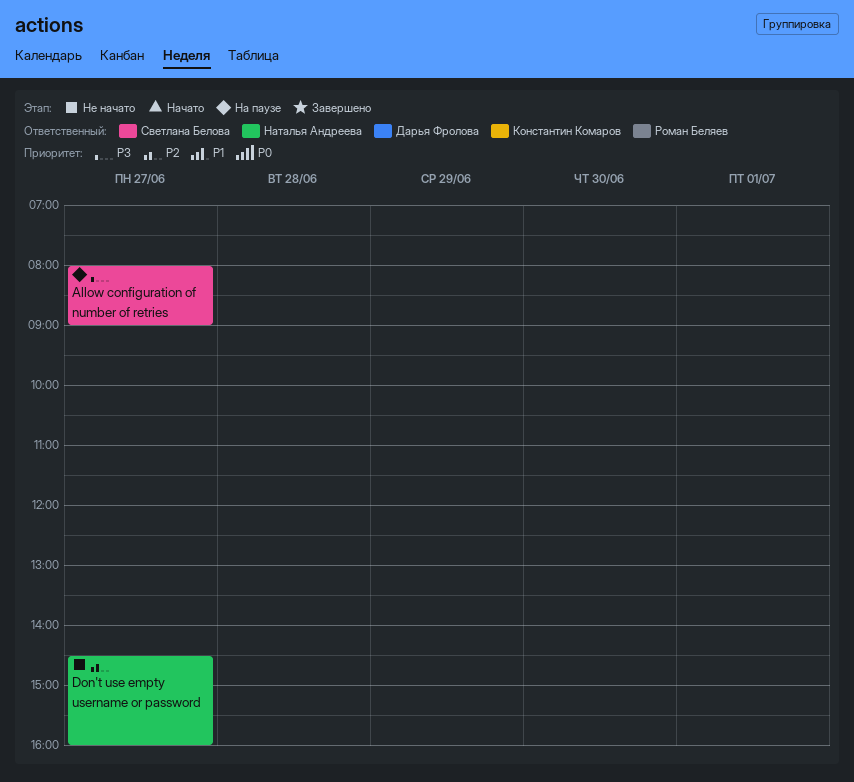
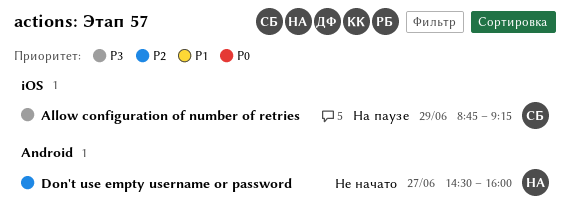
Allow configuration of number of retries, day: Jun 27 -> Jun 29
Allow configuration of number of retries, begins: 08:00 -> 08:45
Allow configuration of number of retries, ends: 09:00 -> 09:15

